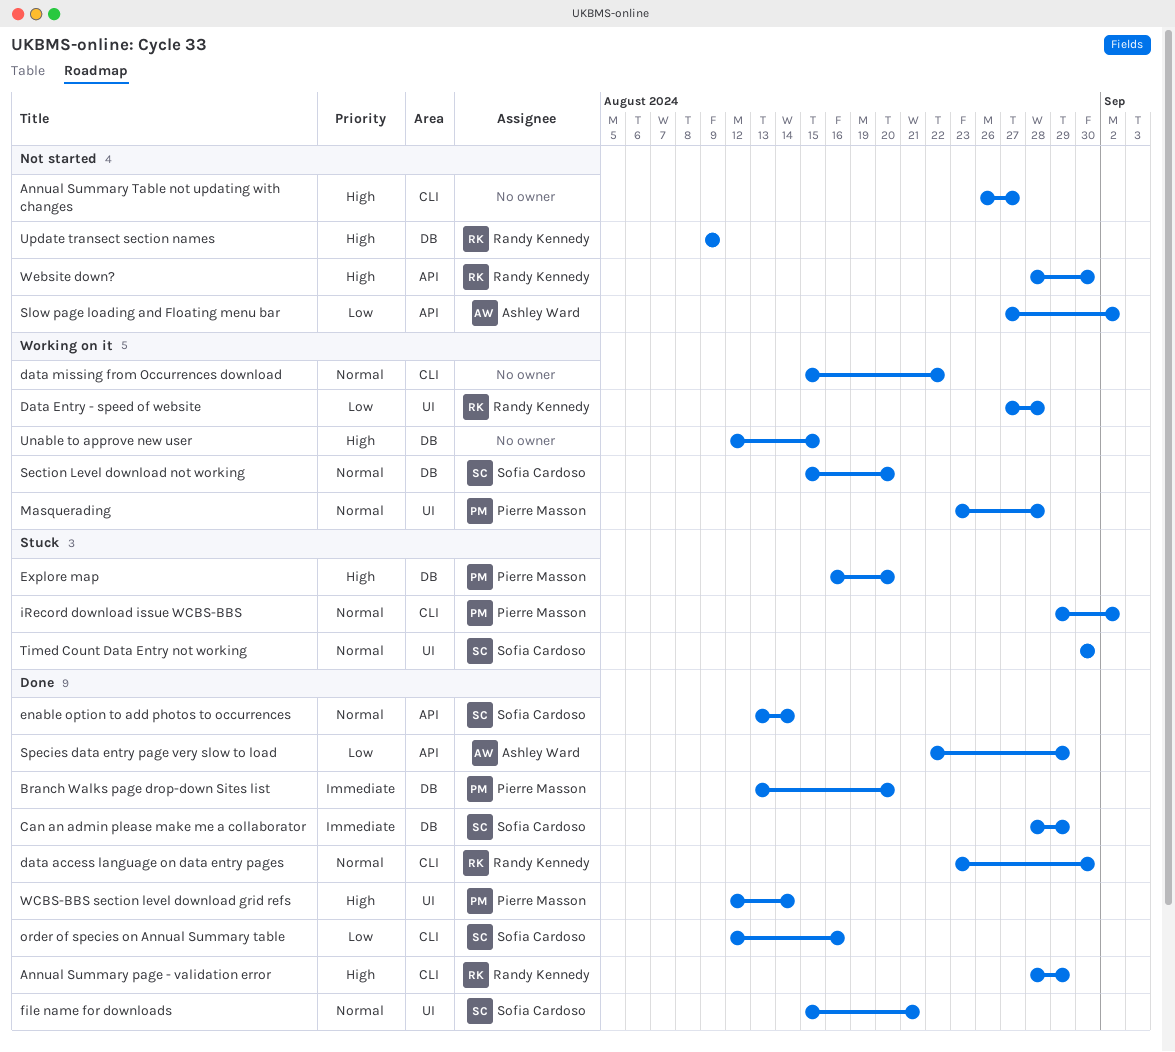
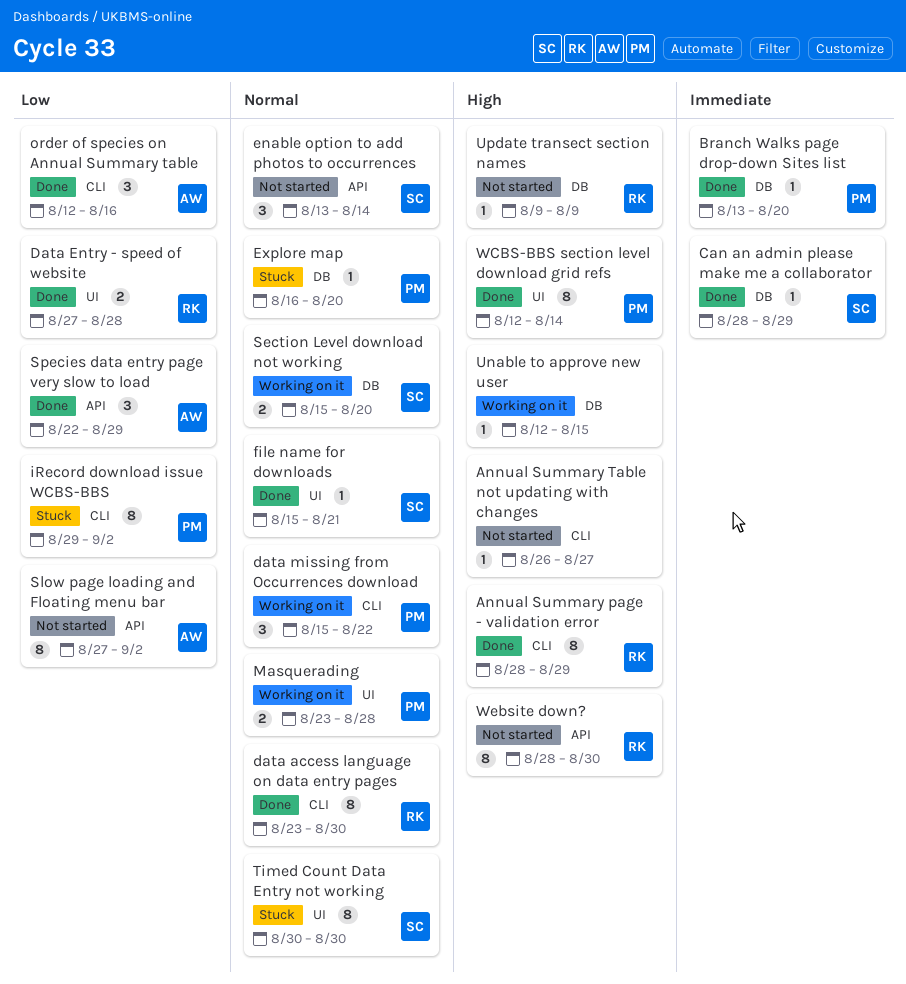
Data Entry - speed of website, status: Working on it -> Done
data missing from Occurrences download, owner: none -> Pierre Masson
enable option to add photos to occurrences, status: Done -> Not started
Explore map, priority: High -> Normal
iRecord download issue WCBS-BBS, priority: Normal -> Low
order of species on Annual Summary table, owner: Sofia Cardoso -> Ashley Ward

